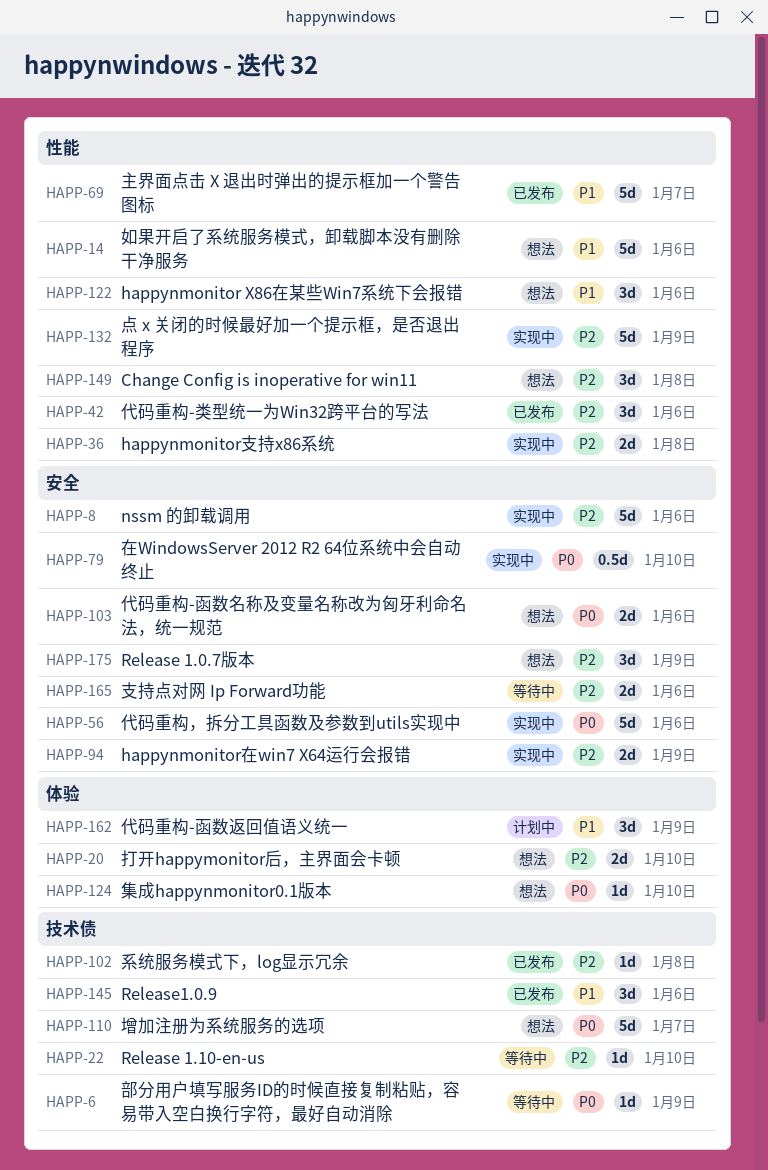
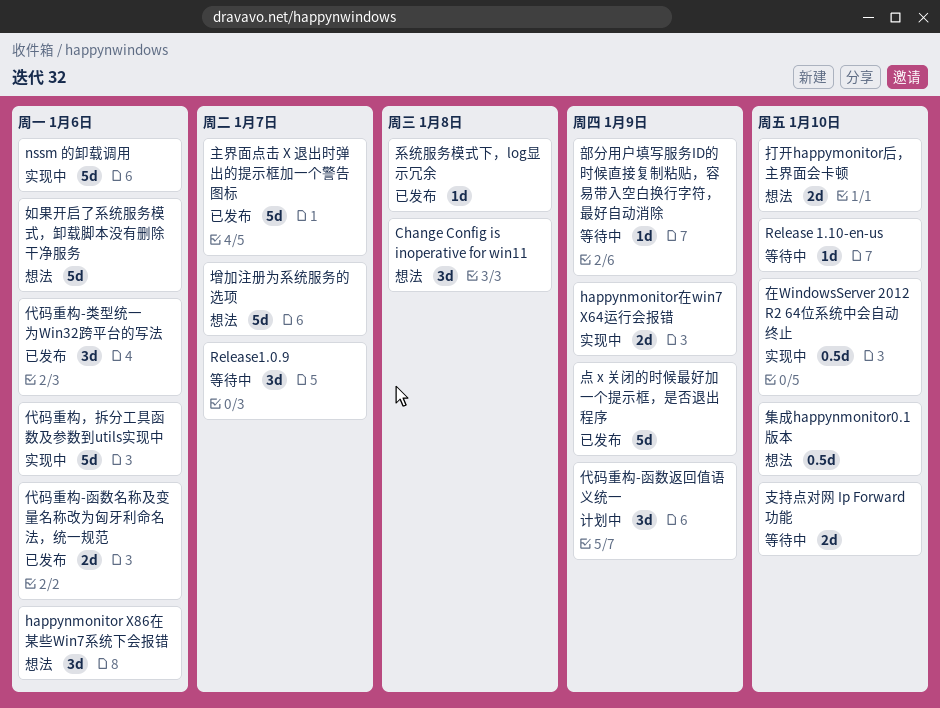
happynmonitor支持x86系统: present -> none
Release 1.0.7版本: present -> none
Release1.0.9, status: 已发布 -> 等待中
Release1.0.9, due: Jan 6 -> Jan 7
代码重构-函数名称及变量名称改为匈牙利命名法，统一规范, status: 想法 -> 已发布
支持点对网 Ip Forward功能, due: Jan 6 -> Jan 10
点 x 关闭的时候最好加一个提示框，是否退出程序, status: 实现中 -> 已发布
集成happynmonitor0.1版本, estimate: 1d -> 0.5d

